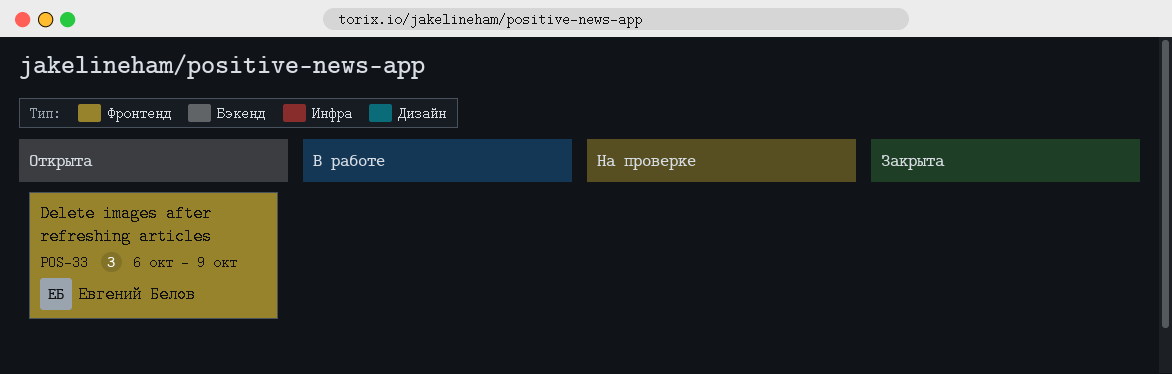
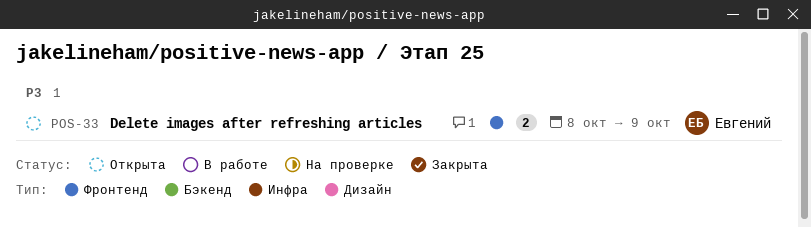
POS-33, estimate: 3 -> 2
POS-33, start: Oct 6 -> Oct 8

